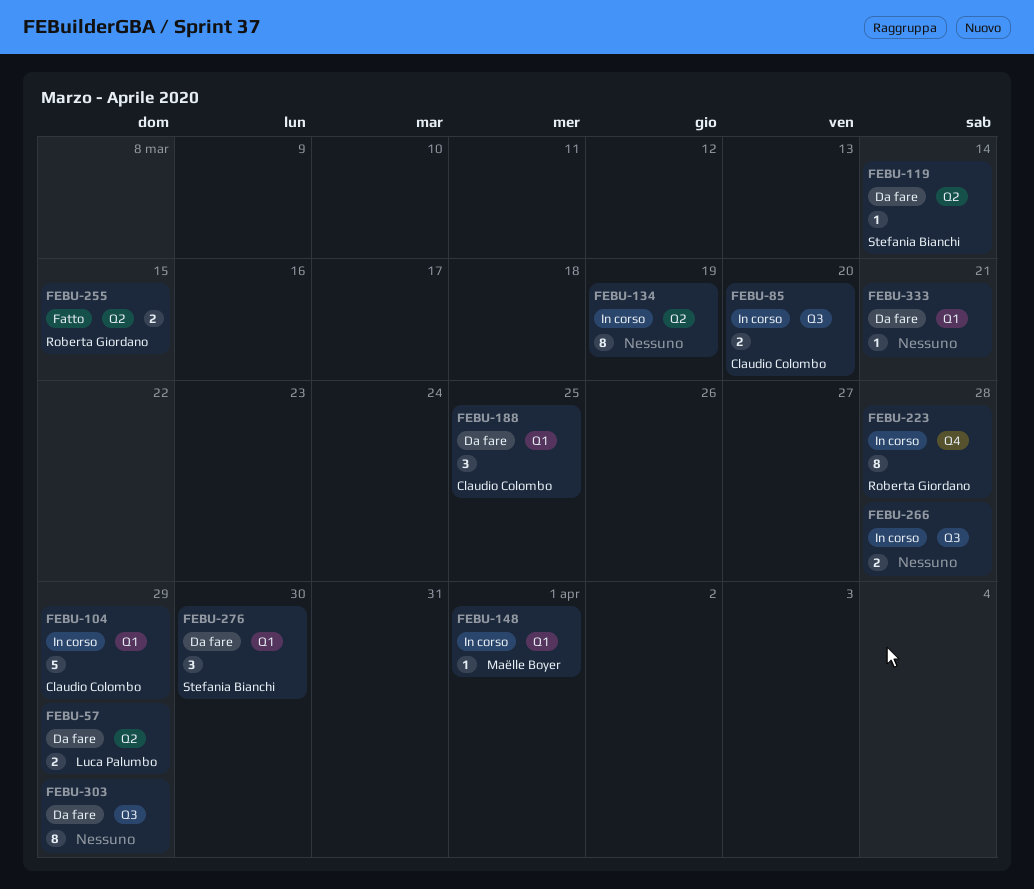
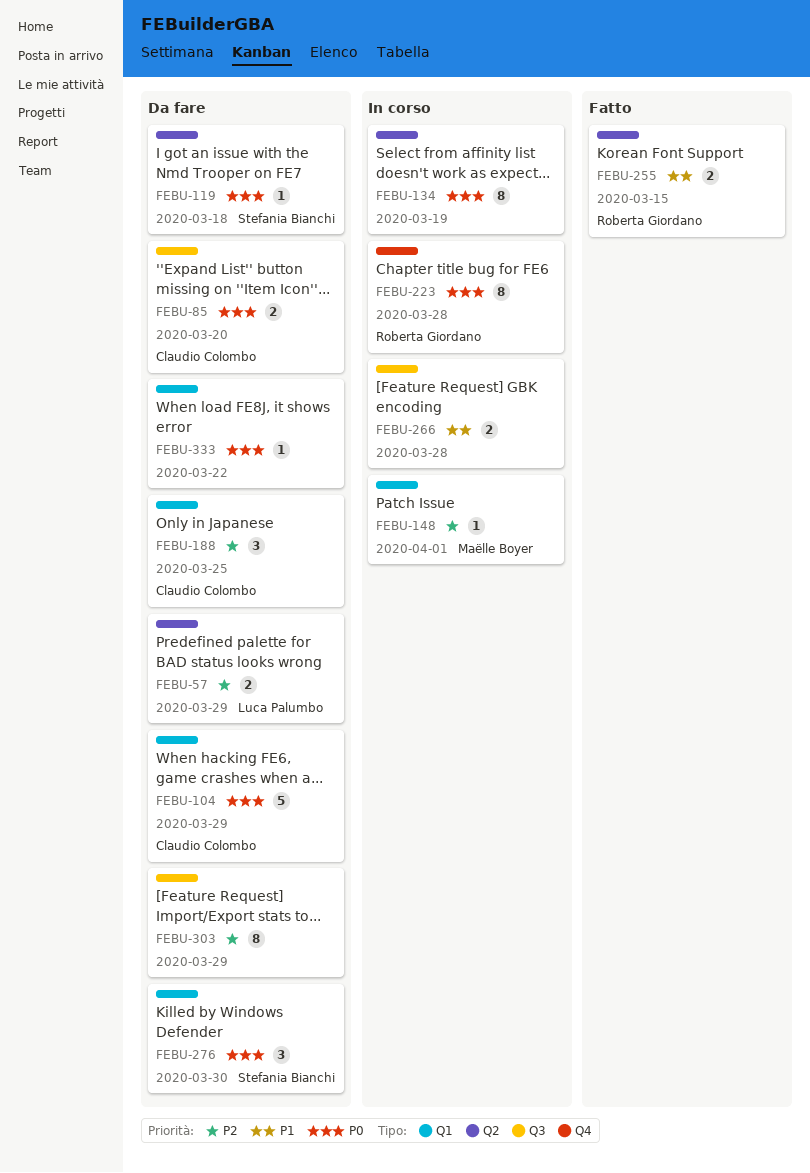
FEBU-85, status: In corso -> Da fare
FEBU-104, status: In corso -> Da fare
FEBU-119, due: Mar 14 -> Mar 18
FEBU-333, due: Mar 21 -> Mar 22

